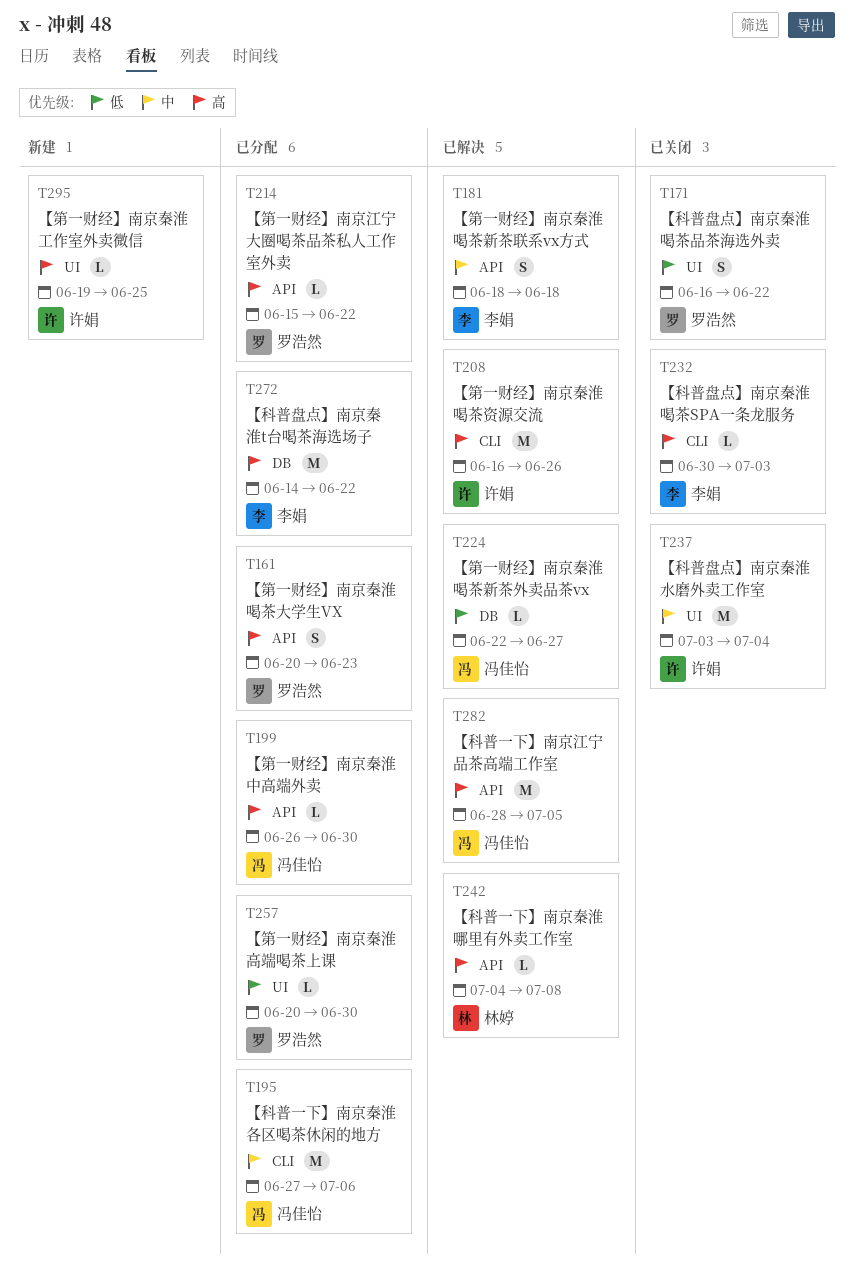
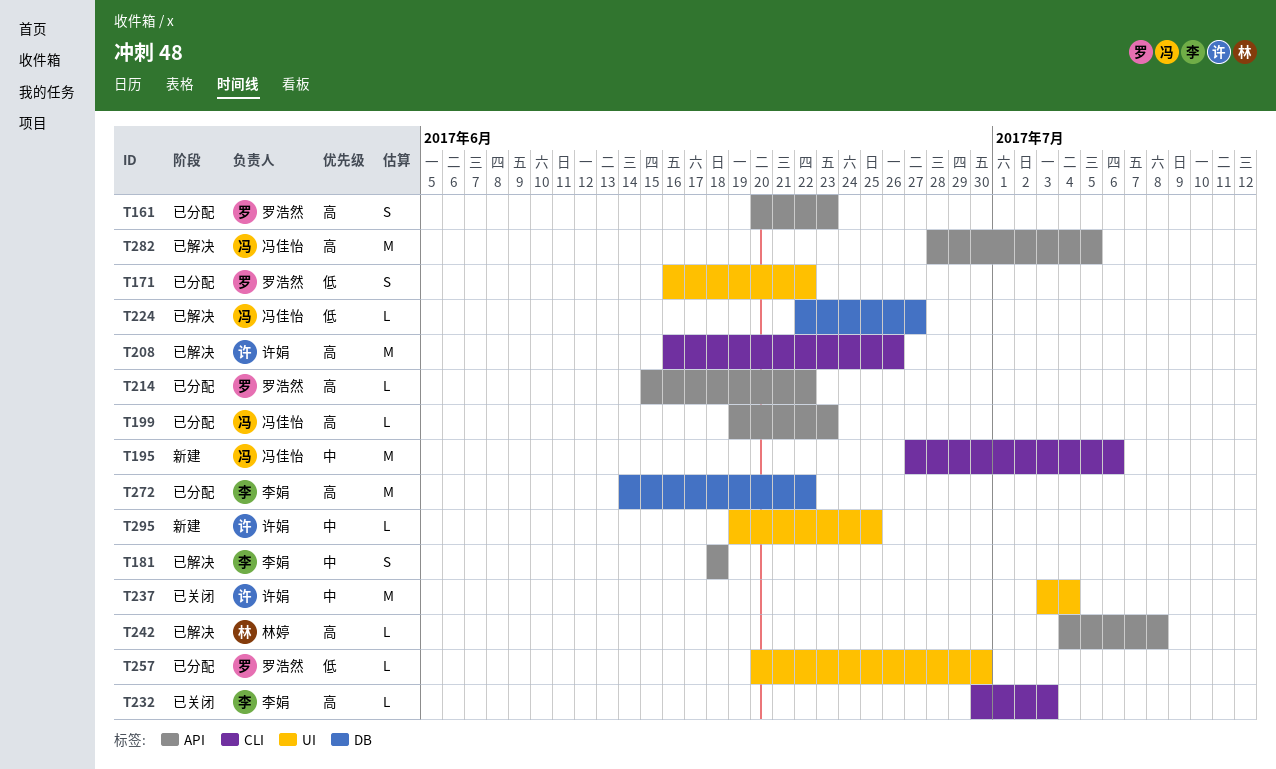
T171, status: 已关闭 -> 已分配
T195, status: 已分配 -> 新建
T199, start: Jun 26 -> Jun 19
T199, due: Jun 30 -> Jun 23
T295, priority: 高 -> 中

